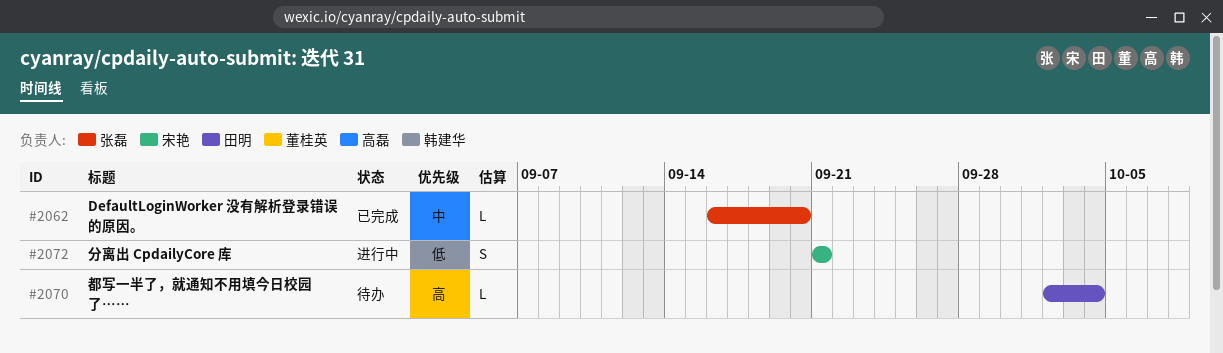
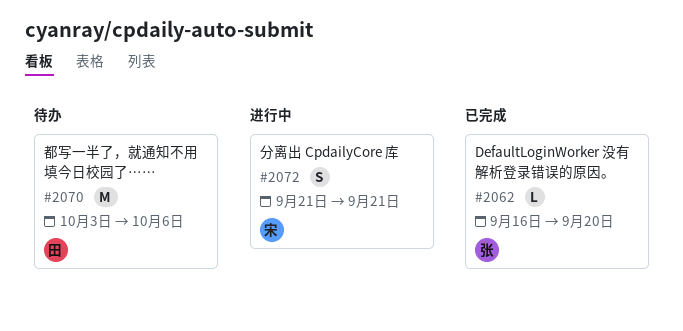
#2070, estimate: L -> M
#2070, start: Oct 2 -> Oct 3
#2070, due: Oct 4 -> Oct 6

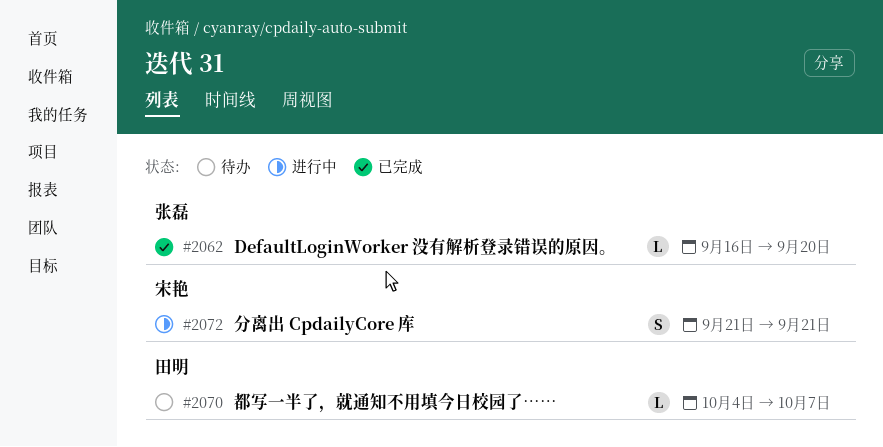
#2070, estimate: M -> L
#2070, start: Oct 3 -> Oct 4
#2070, due: Oct 6 -> Oct 7

